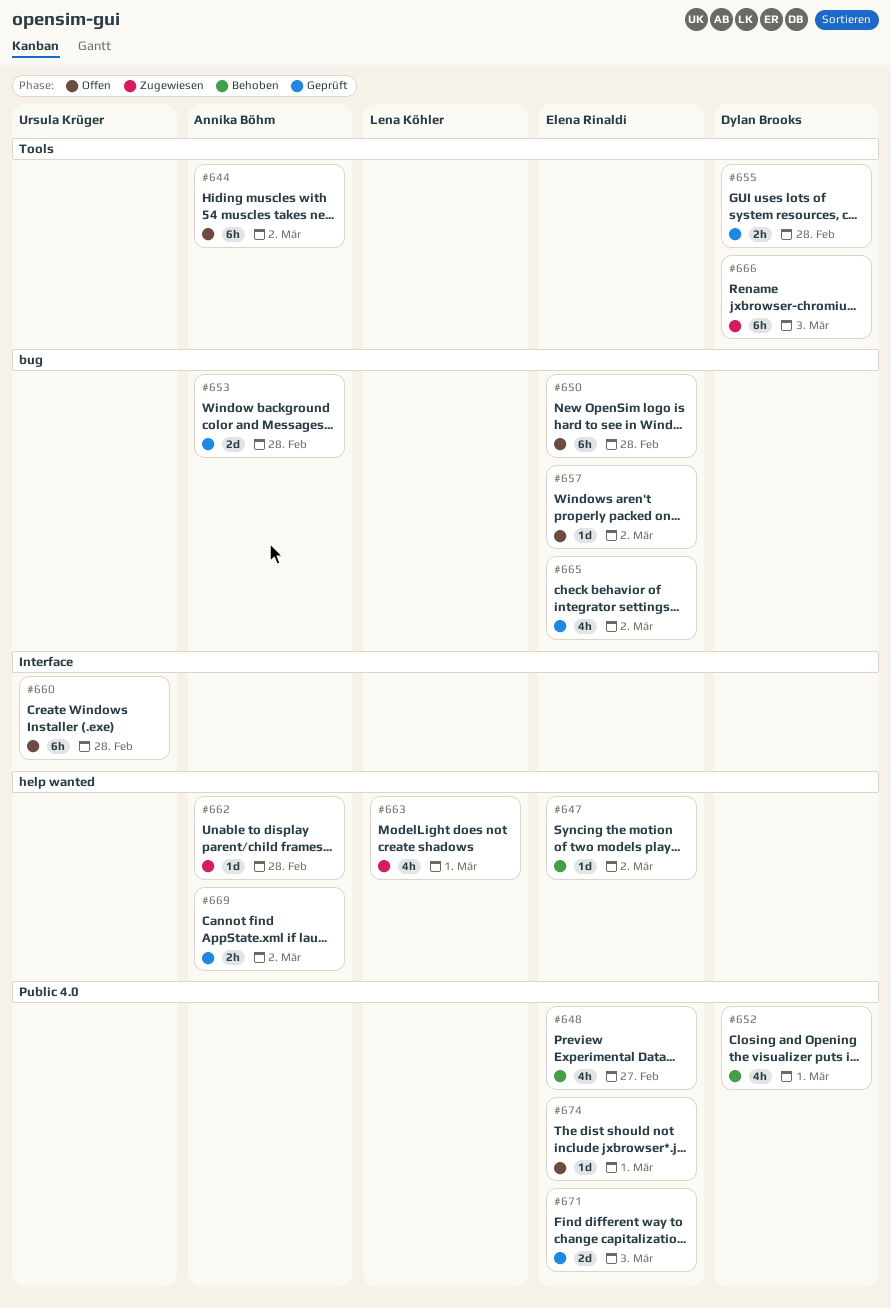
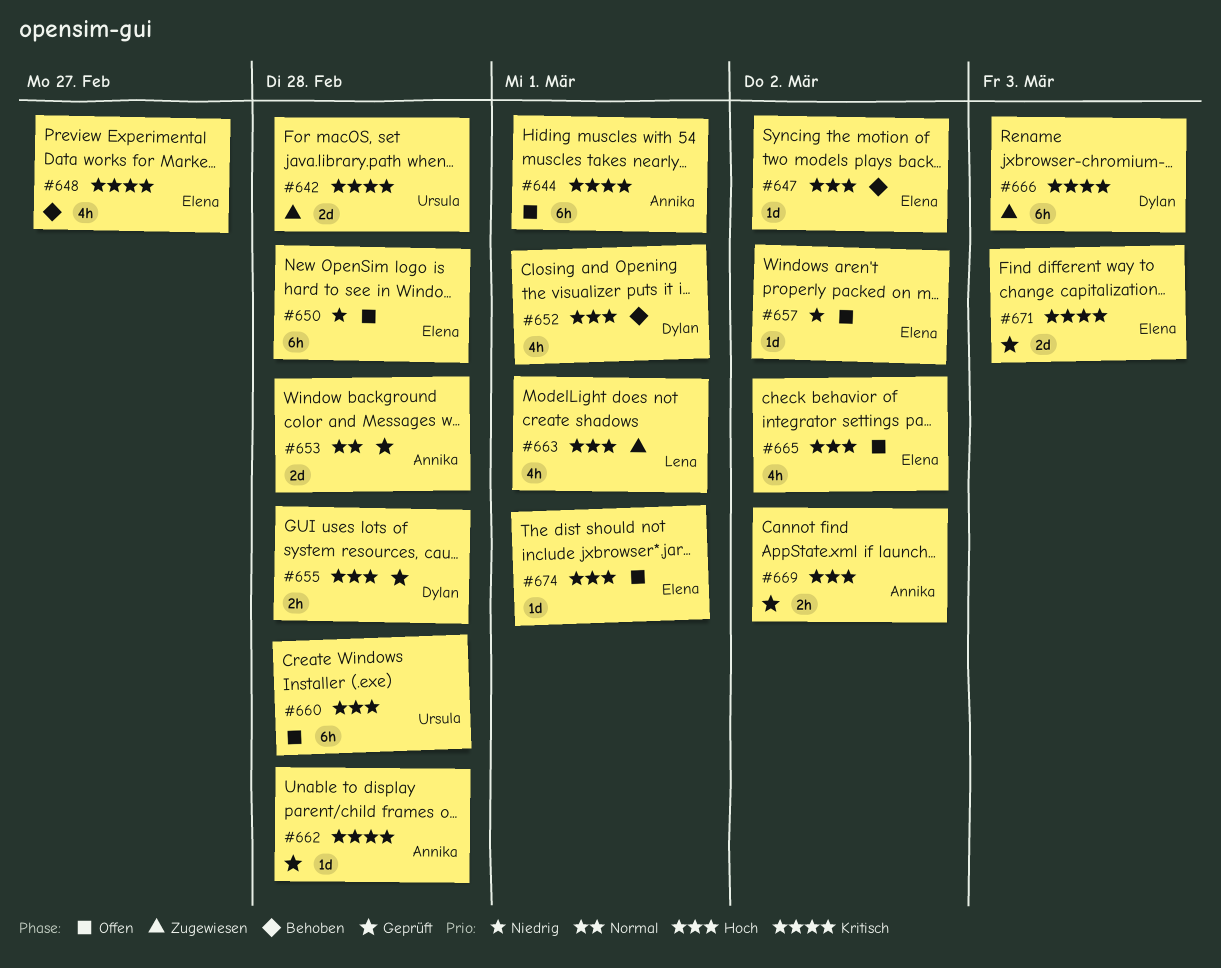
#642: none -> present
#644, due: Mar 2 -> Mar 1
#662, status: Zugewiesen -> Geprüft
#665, status: Geprüft -> Offen

